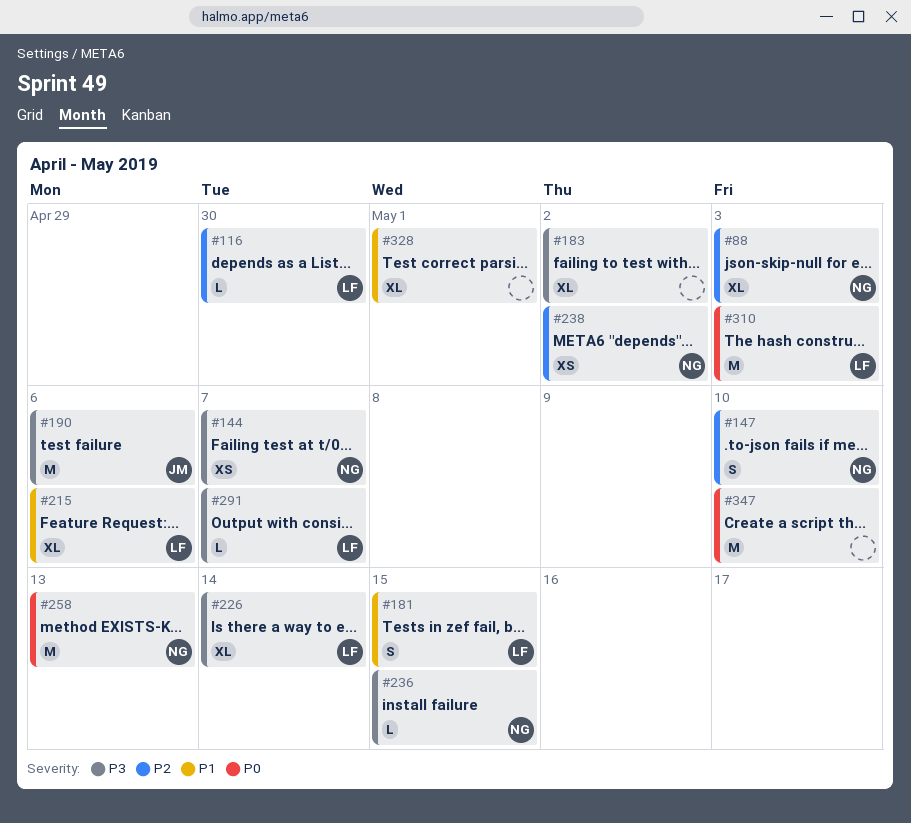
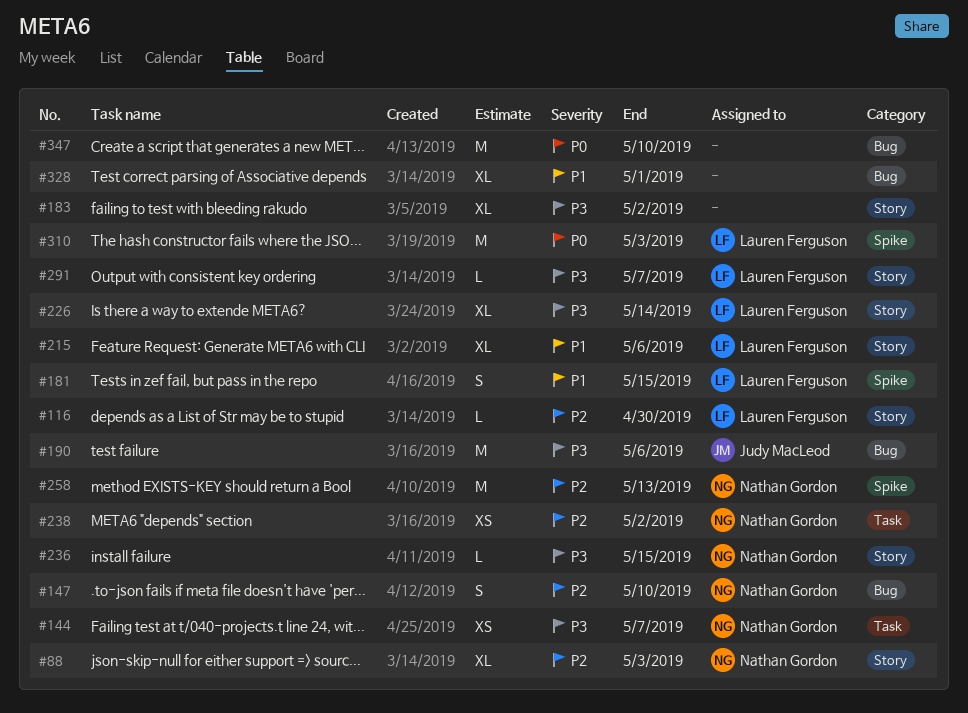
#258, priority: P0 -> P2

